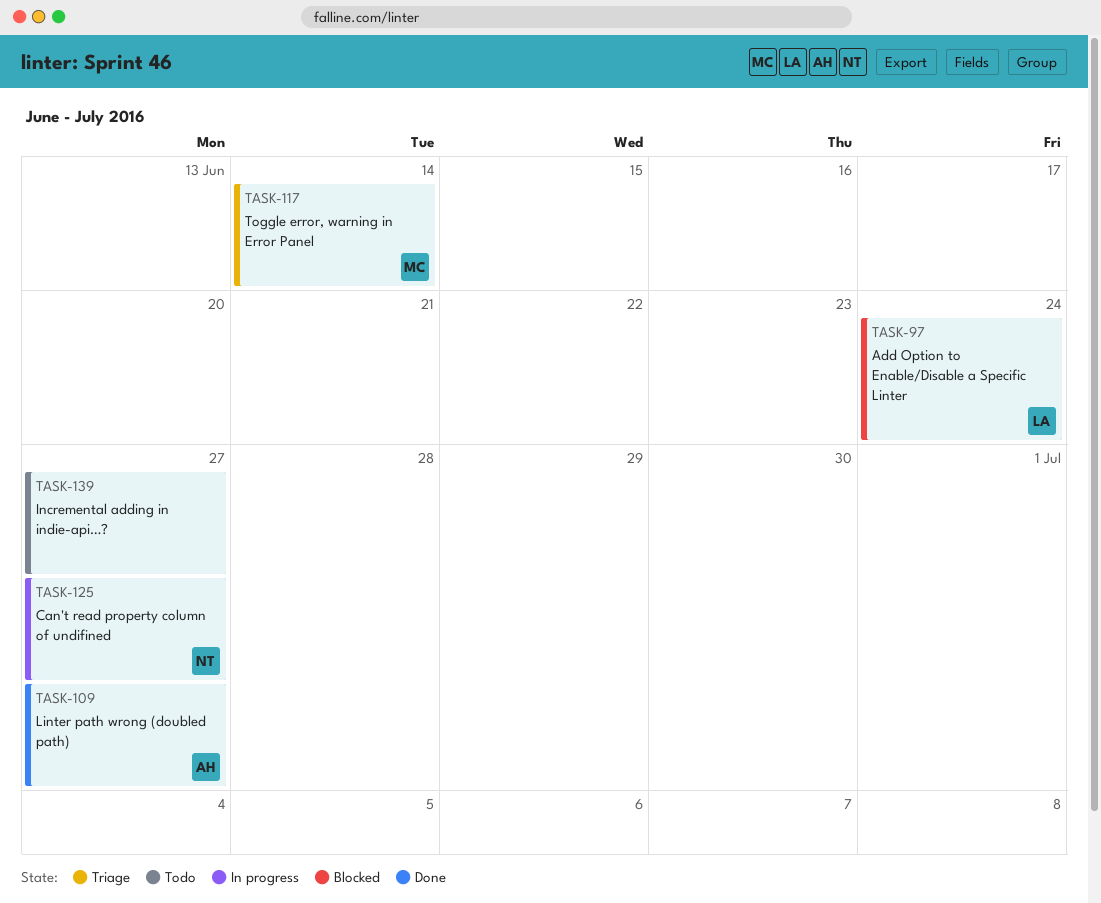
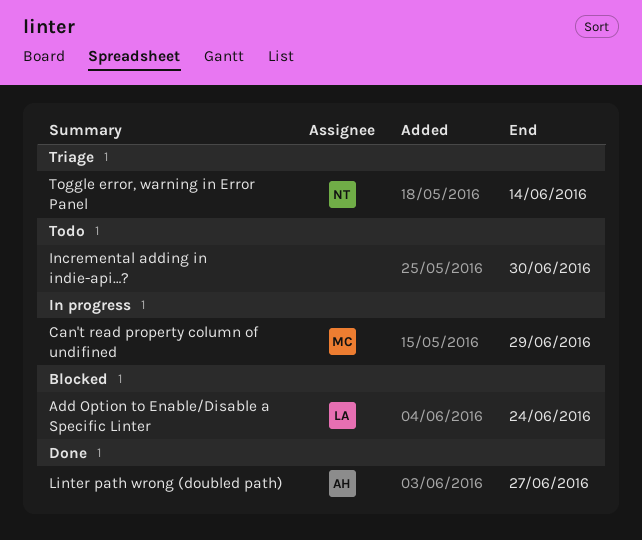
Can't read property column of undifined, owner: NT -> MC
Can't read property column of undifined, due: Jun 27 -> Jun 29
Incremental adding in indie-api…?, due: Jun 27 -> Jun 30
Toggle error, warning in Error Panel, owner: MC -> NT

